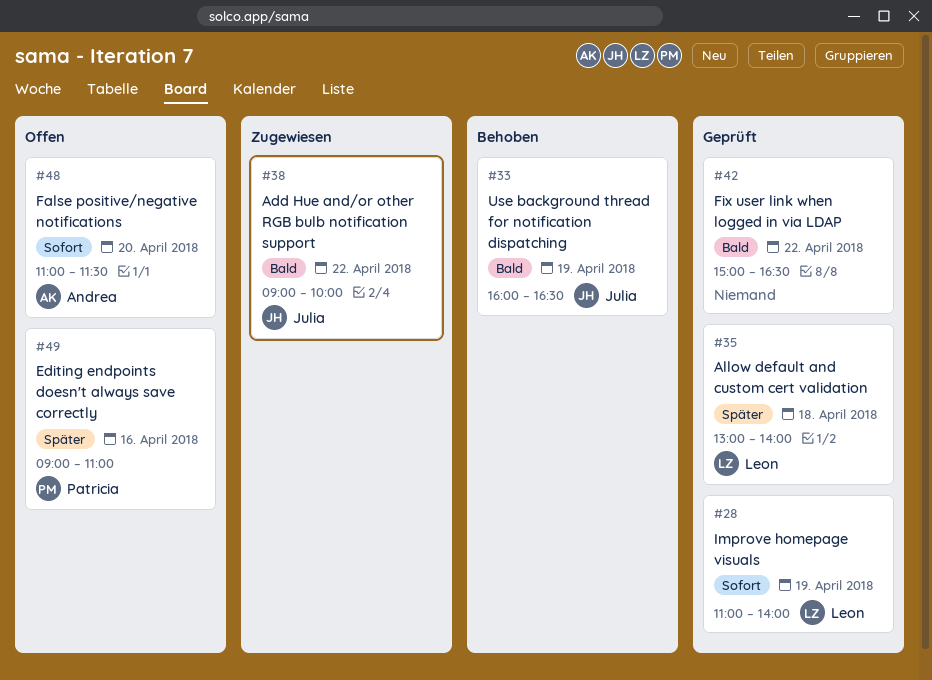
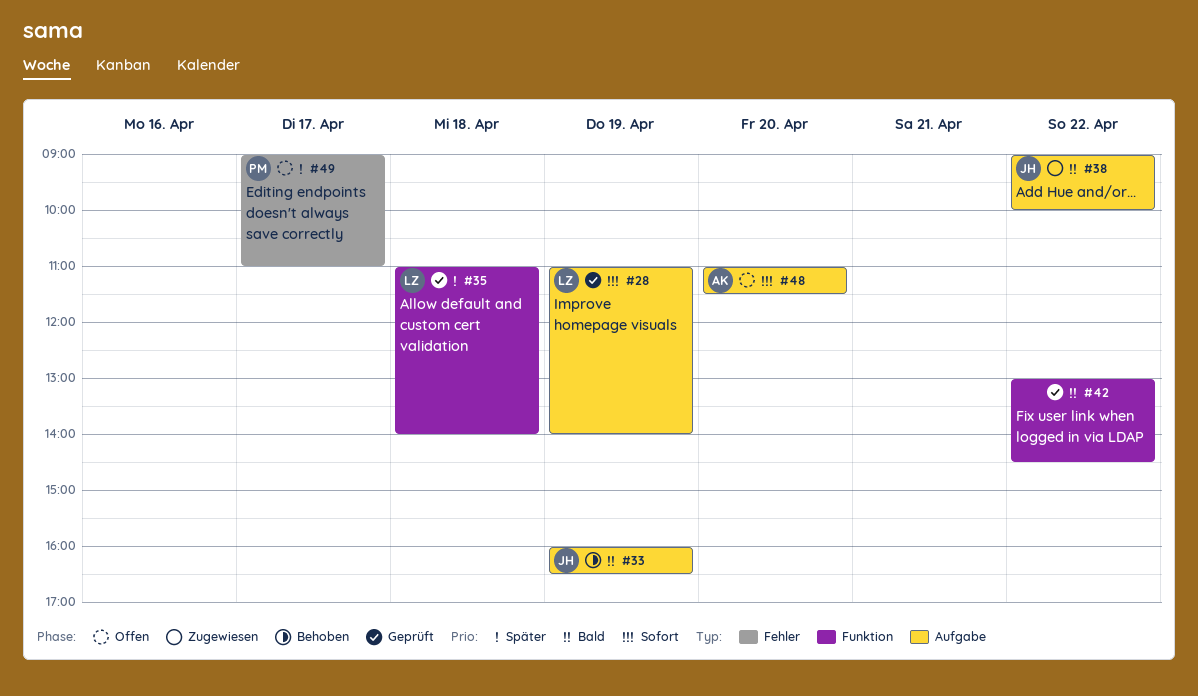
#35, begins: 13:00 -> 11:00
#42, begins: 15:00 -> 13:00
#42, ends: 16:30 -> 14:30
#49, day: Apr 16 -> Apr 17

